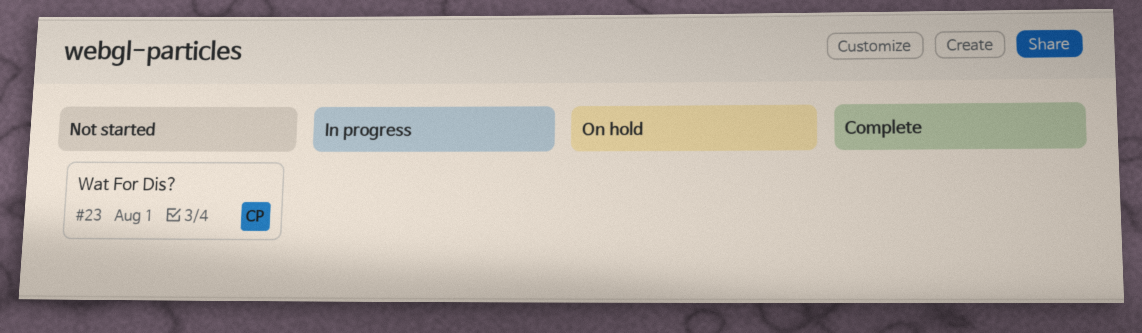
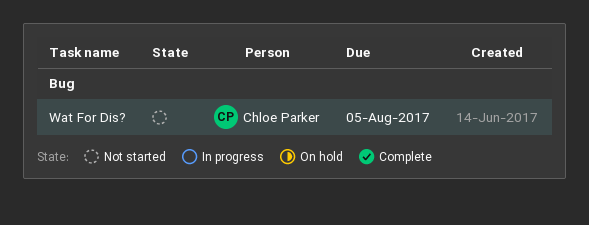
Wat For Dis?, due: Aug 1 -> Aug 5

